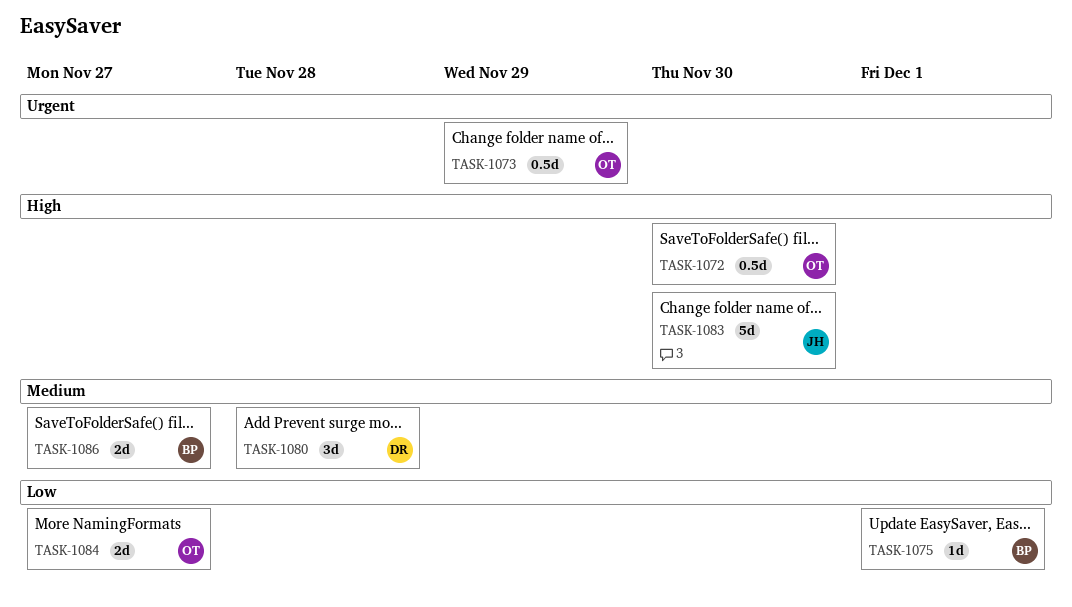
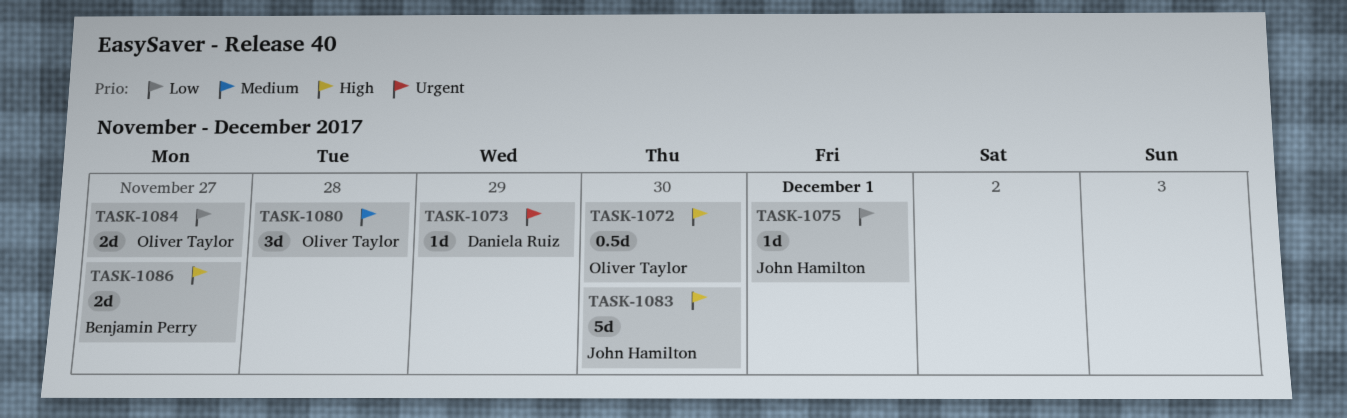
TASK-1073, owner: Oliver Taylor -> Daniela Ruiz
TASK-1073, estimate: 0.5d -> 1d
TASK-1075, owner: Benjamin Perry -> John Hamilton
TASK-1080, owner: Daniela Ruiz -> Oliver Taylor
TASK-1086, priority: Medium -> High

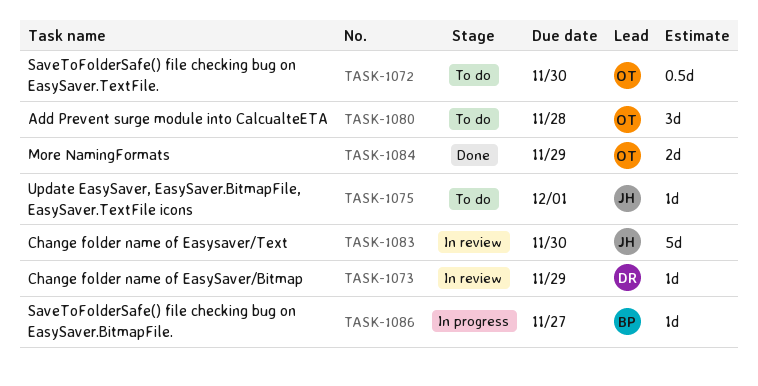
TASK-1084, due: Nov 27 -> Nov 29
TASK-1086, estimate: 2d -> 1d

